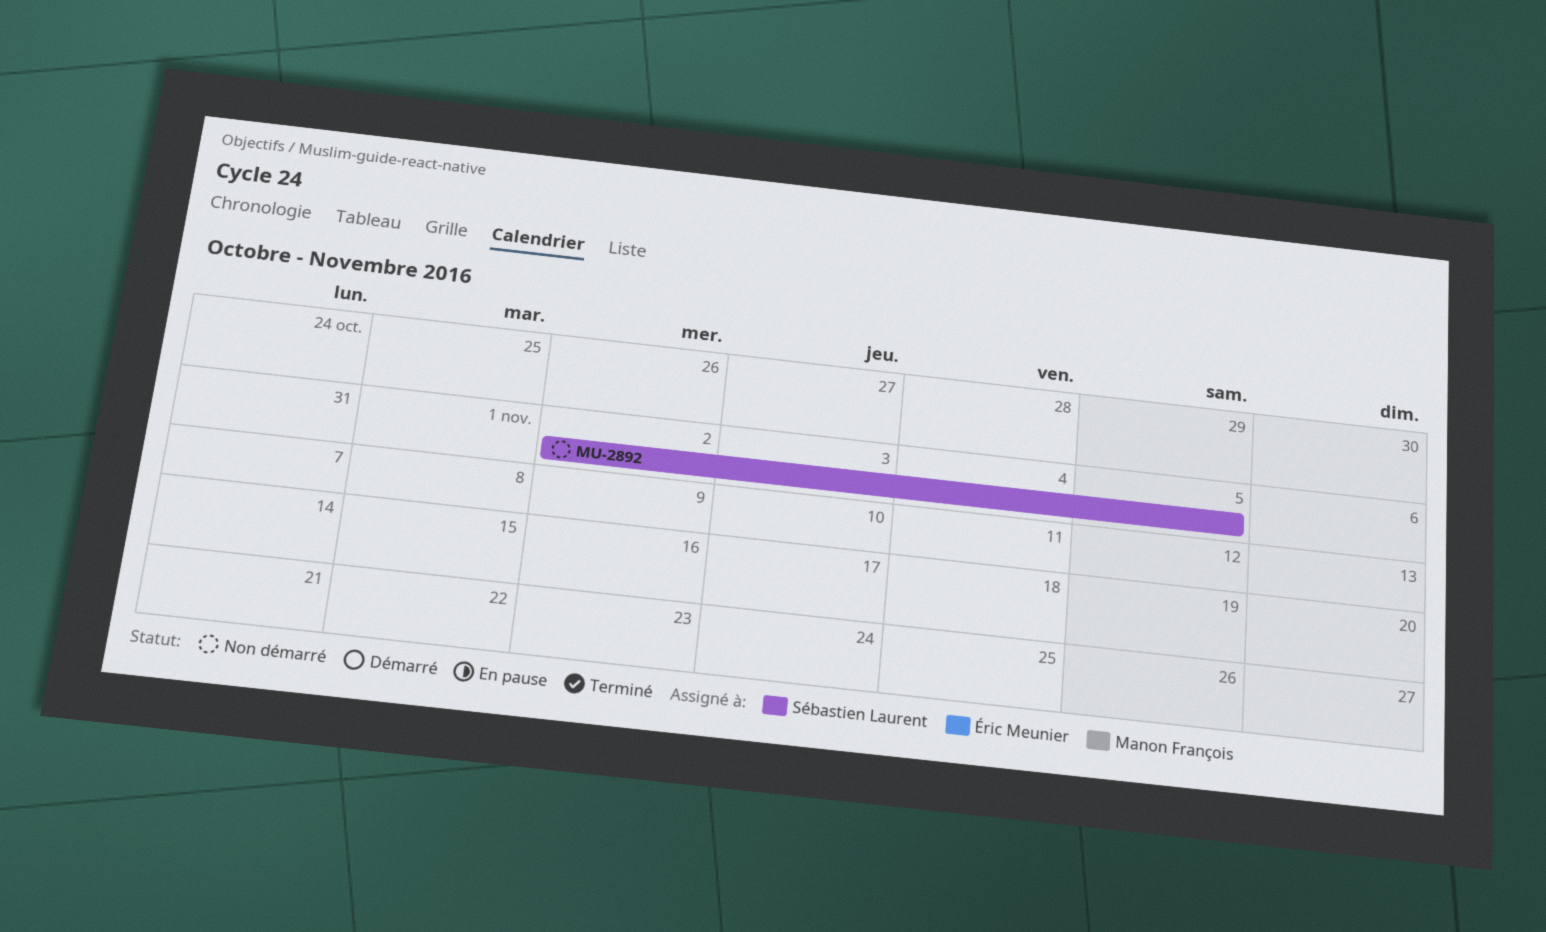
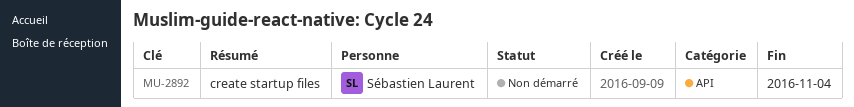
MU-2892, due: Nov 5 -> Nov 4

